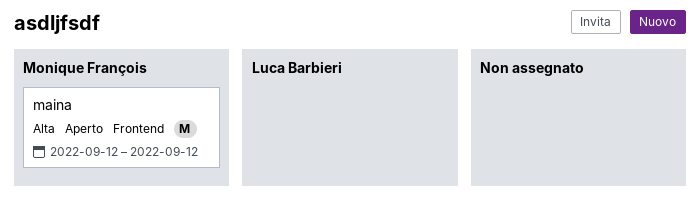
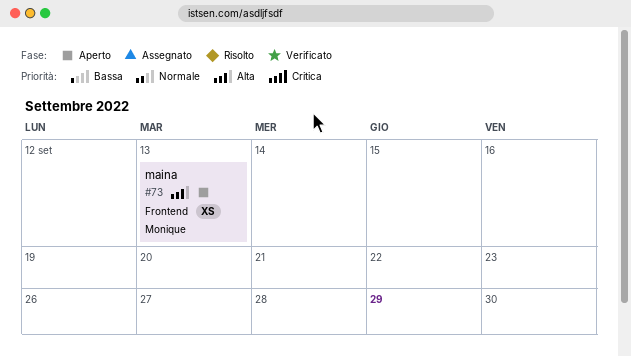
maina, estimate: M -> XS
maina, due: Sep 12 -> Sep 13

